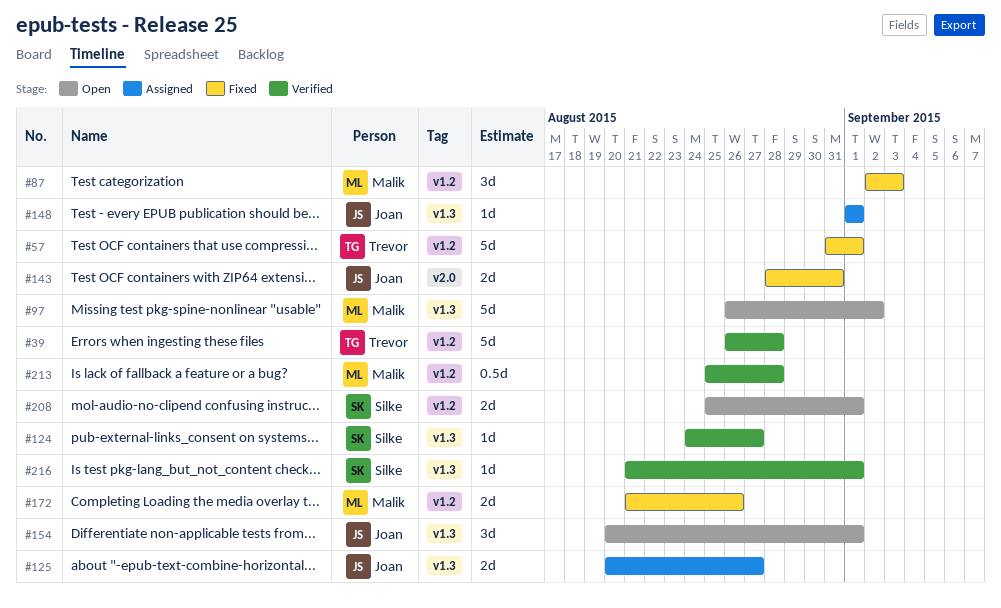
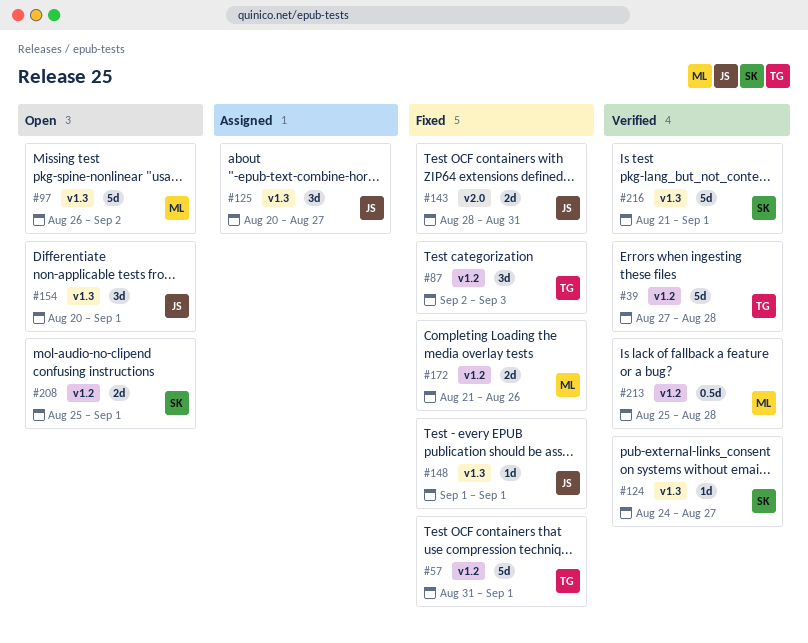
#39, start: Aug 26 -> Aug 27
#87, owner: Malik -> Trevor
#125, estimate: 2d -> 3d
#148, status: Assigned -> Fixed
#216, estimate: 1d -> 5d

